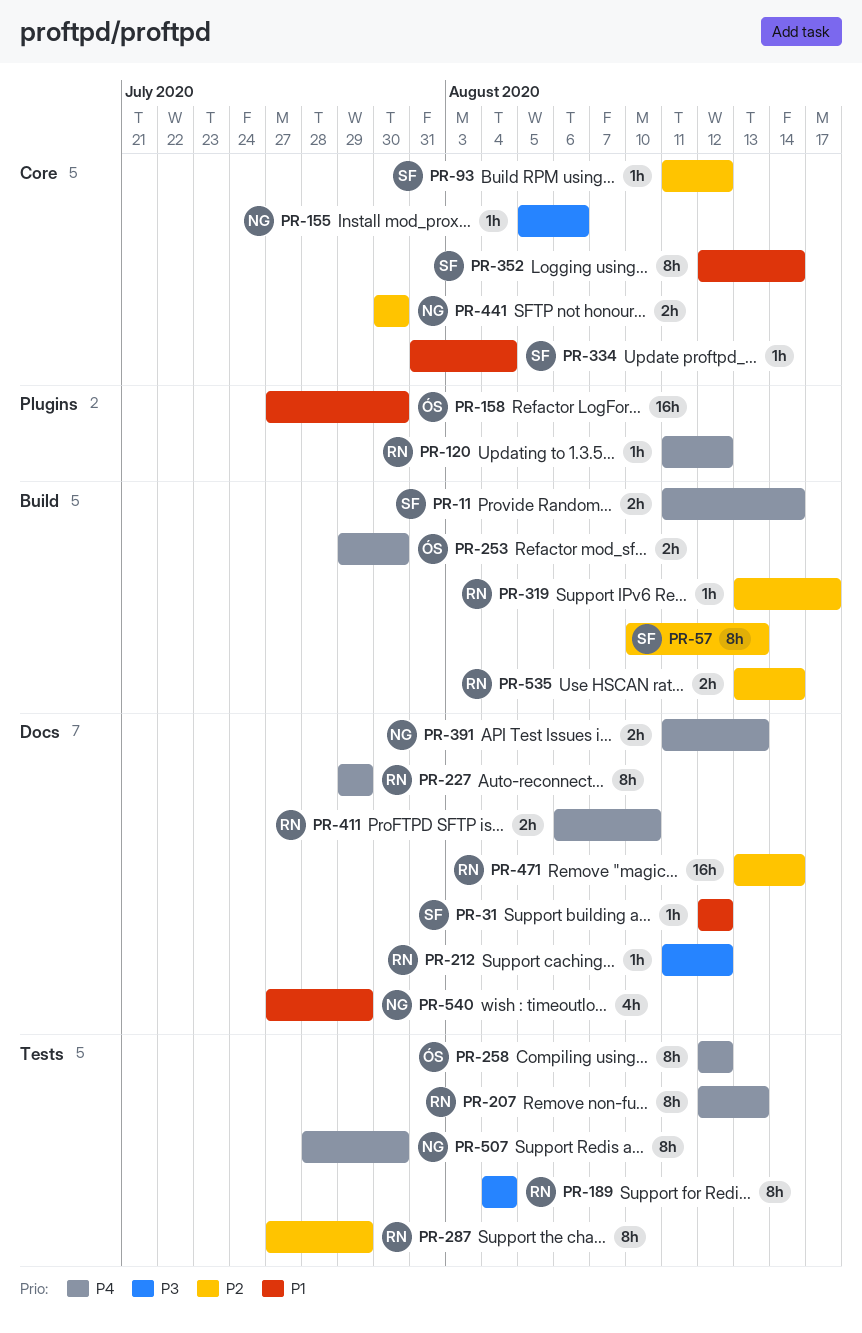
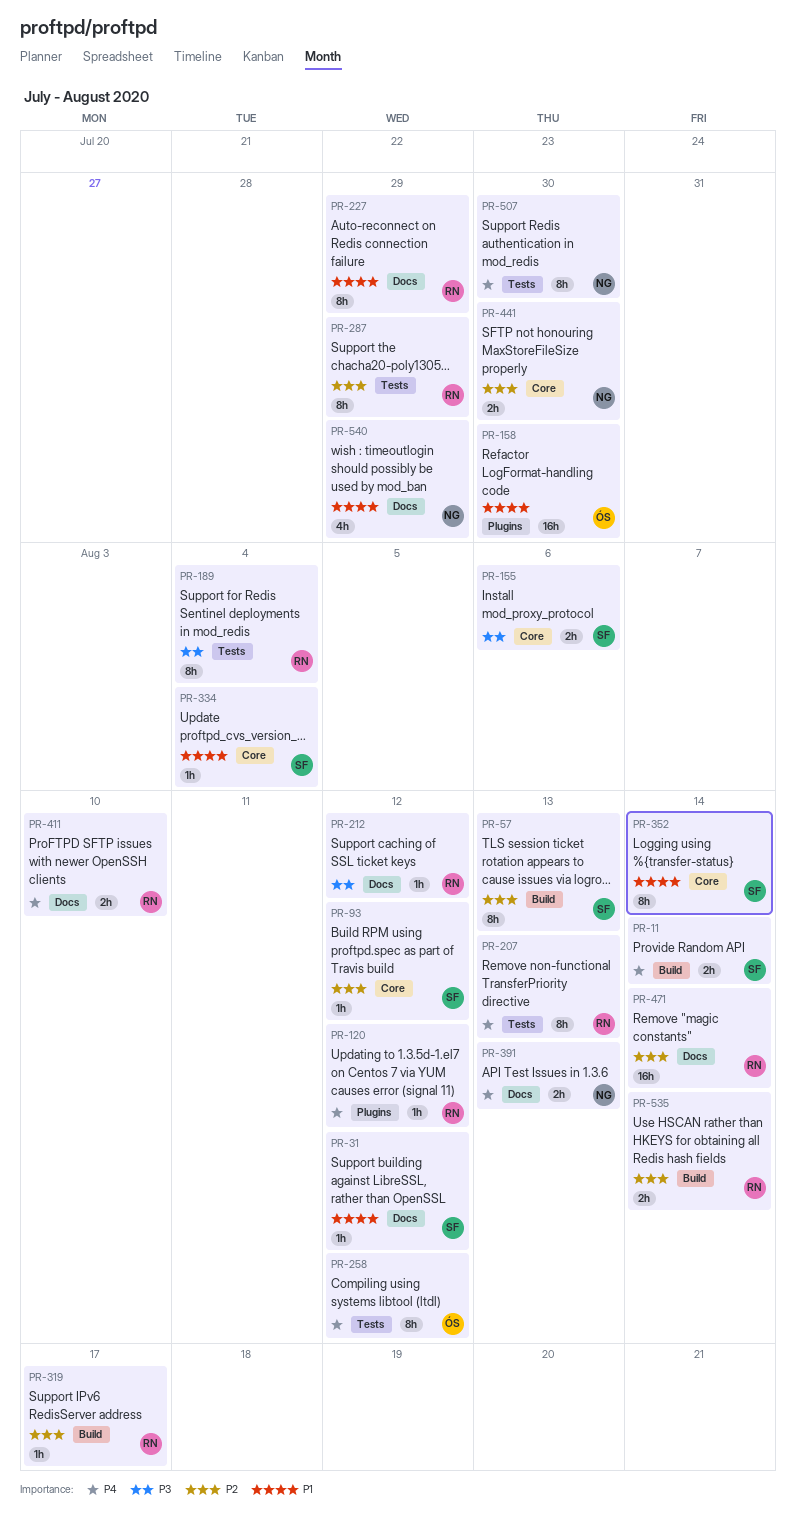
PR-155, owner: NG -> SF
PR-155, estimate: 1h -> 2h
PR-227, priority: P4 -> P1
PR-253: present -> none

